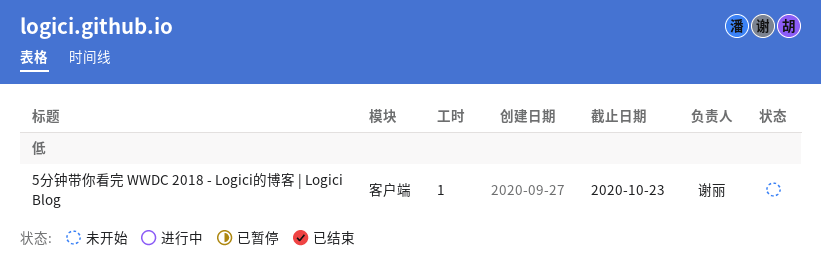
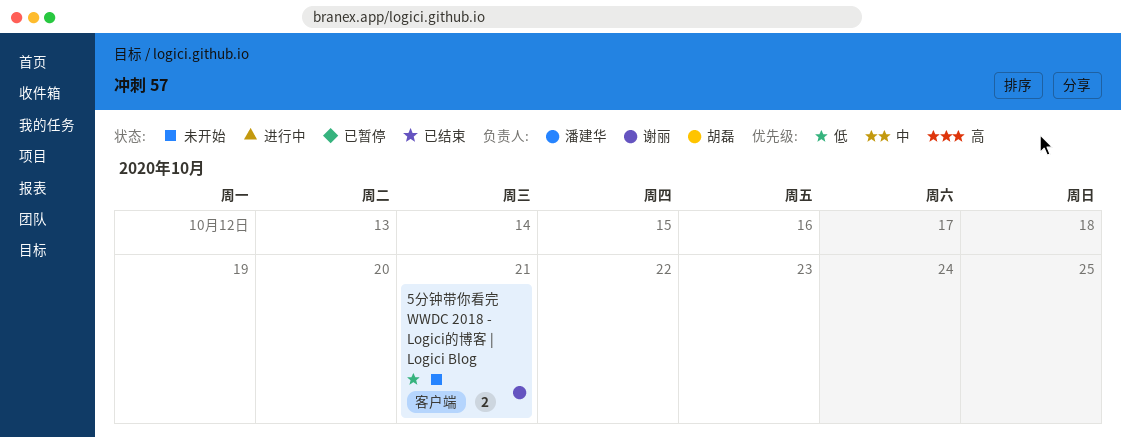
5分钟带你看完 WWDC 2018 - Logici的博客 | Logici Blog, estimate: 1 -> 2
5分钟带你看完 WWDC 2018 - Logici的博客 | Logici Blog, due: Oct 23 -> Oct 21

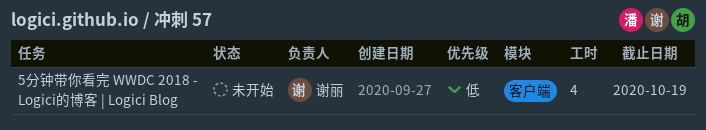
5分钟带你看完 WWDC 2018 - Logici的博客 | Logici Blog, estimate: 2 -> 4
5分钟带你看完 WWDC 2018 - Logici的博客 | Logici Blog, due: Oct 21 -> Oct 19

